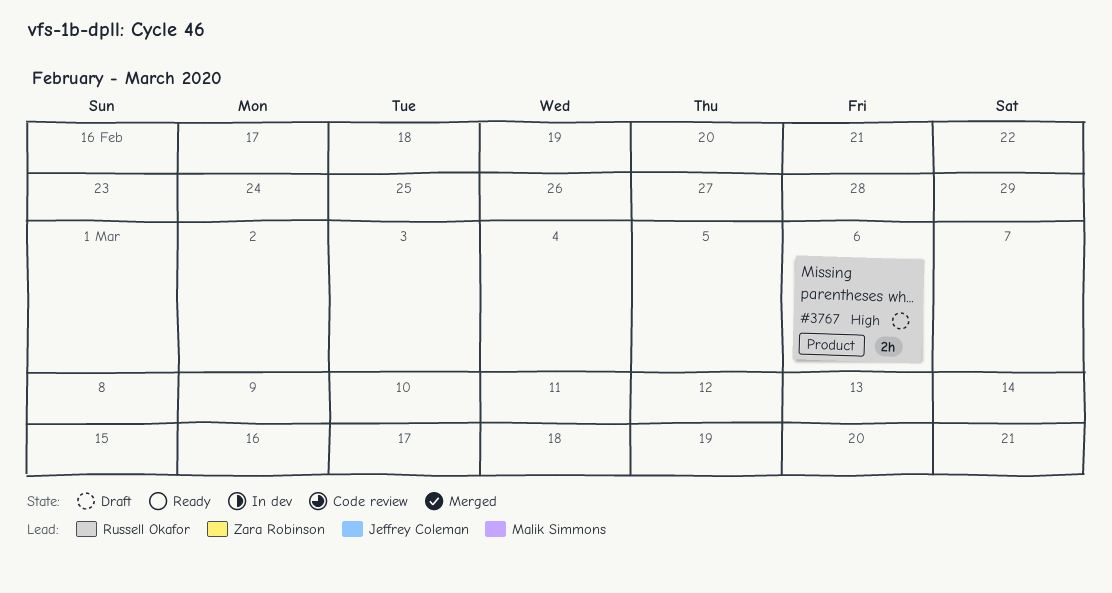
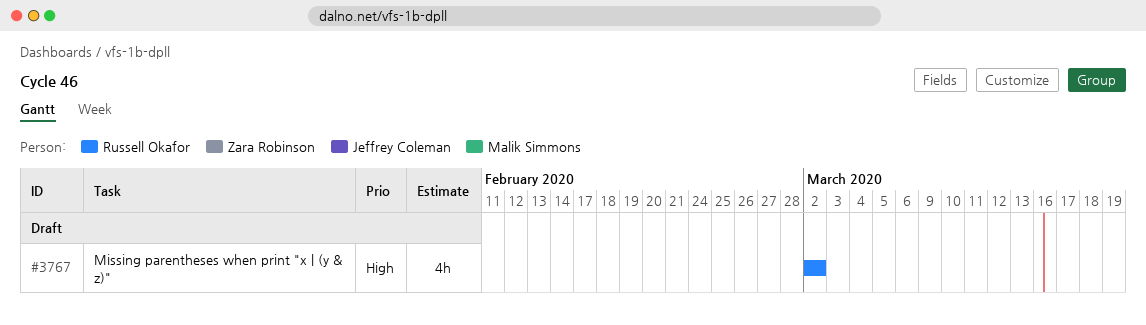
#3767, estimate: 2h -> 4h
#3767, due: Mar 6 -> Mar 2

